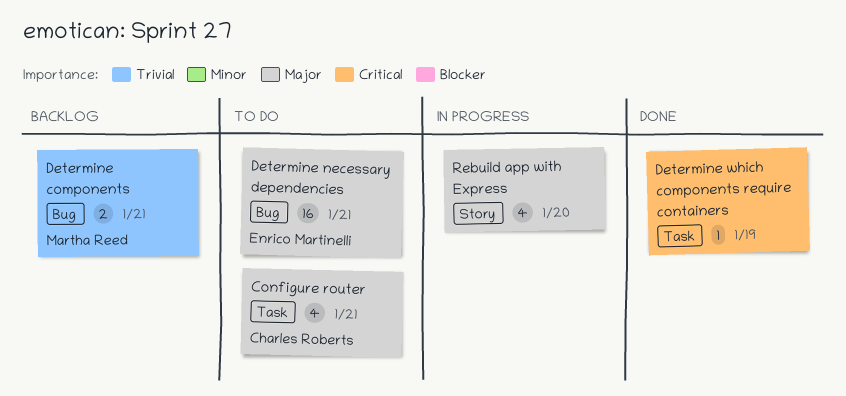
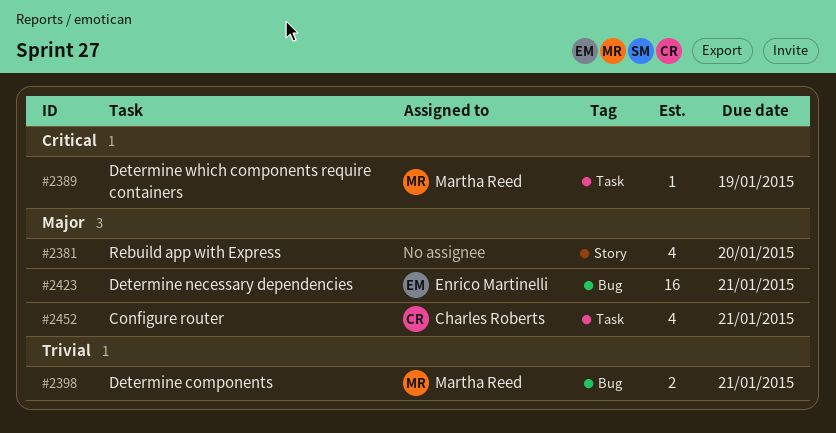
Determine which components require containers, owner: none -> Martha Reed

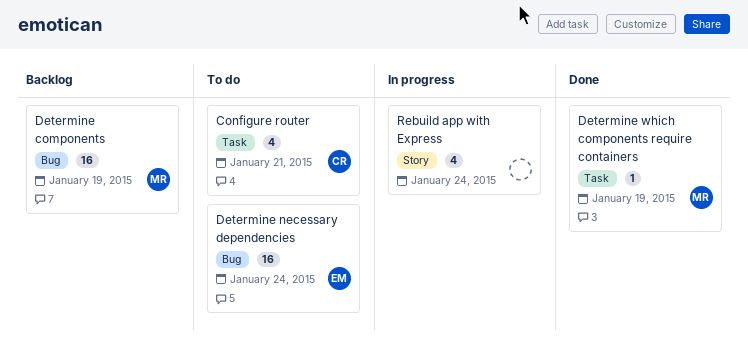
Determine components, estimate: 2 -> 16
Determine components, due: Jan 21 -> Jan 19
Determine necessary dependencies, due: Jan 21 -> Jan 24
Rebuild app with Express, due: Jan 20 -> Jan 24

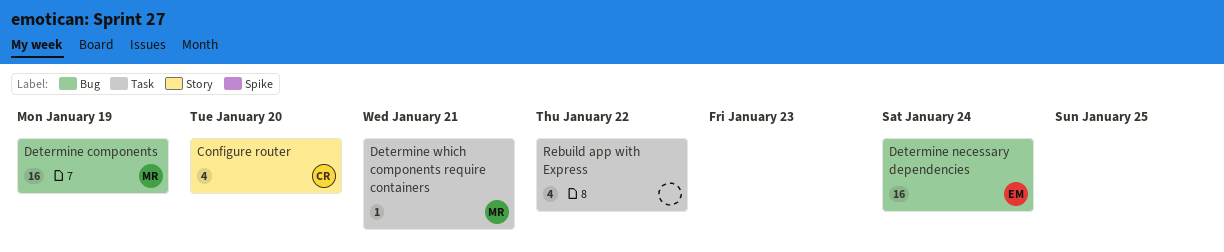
Configure router, label: Task -> Story
Configure router, due: Jan 21 -> Jan 20
Determine which components require containers, due: Jan 19 -> Jan 21
Rebuild app with Express, label: Story -> Task
Rebuild app with Express, due: Jan 24 -> Jan 22

